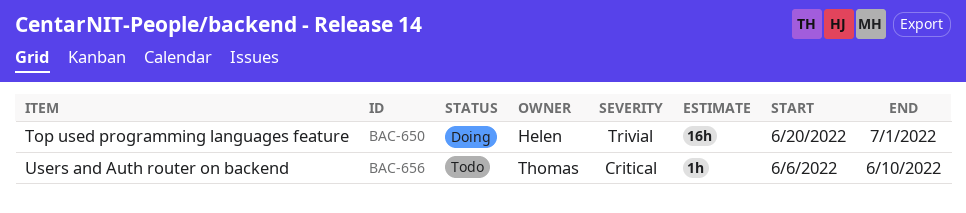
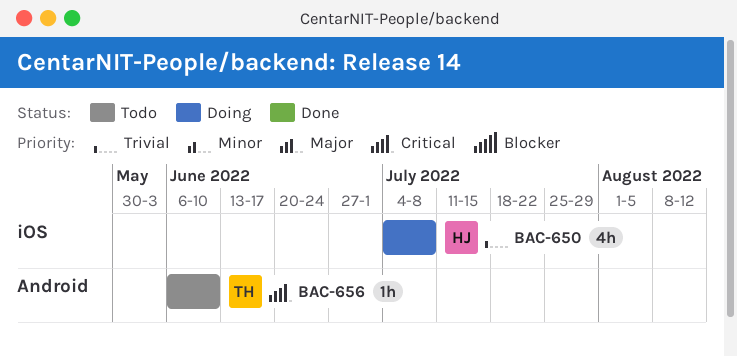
BAC-650, estimate: 16h -> 4h
BAC-650, start: Jun 20 -> Jul 4
BAC-650, due: Jul 1 -> Jul 8

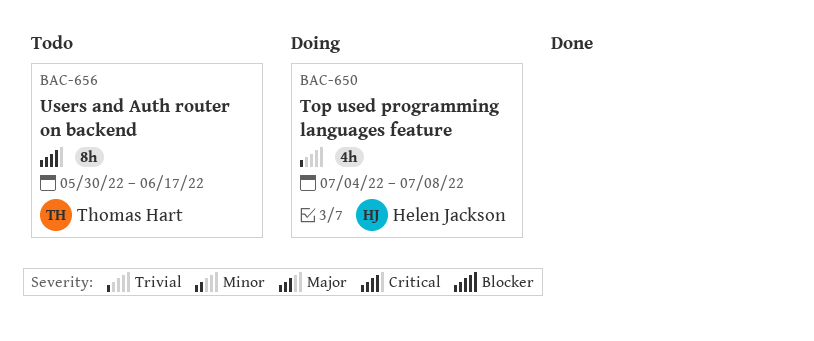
BAC-656, estimate: 1h -> 8h
BAC-656, start: Jun 6 -> May 30
BAC-656, due: Jun 10 -> Jun 17

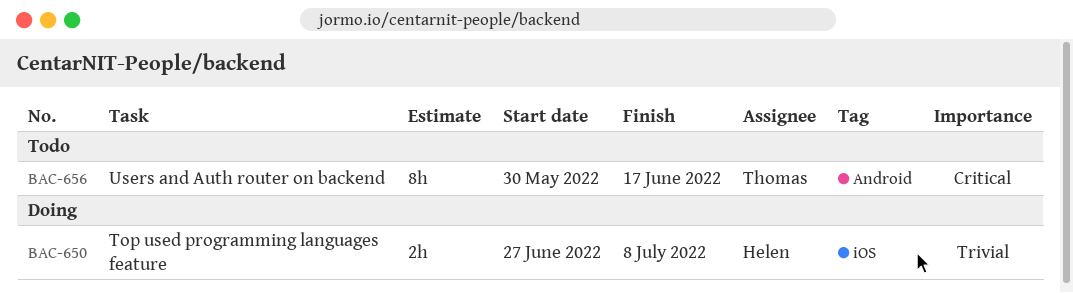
BAC-650, estimate: 4h -> 2h
BAC-650, start: Jul 4 -> Jun 27

